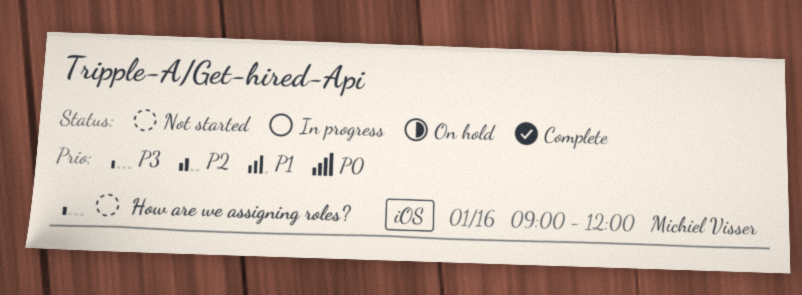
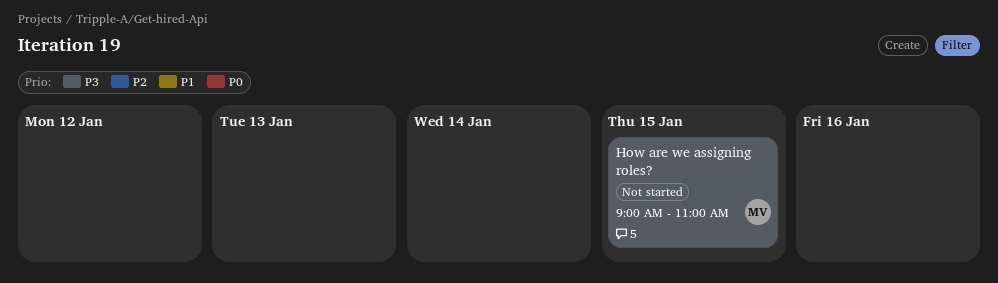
How are we assigning roles?, day: Jan 16 -> Jan 15
How are we assigning roles?, ends: 12:00 -> 11:00

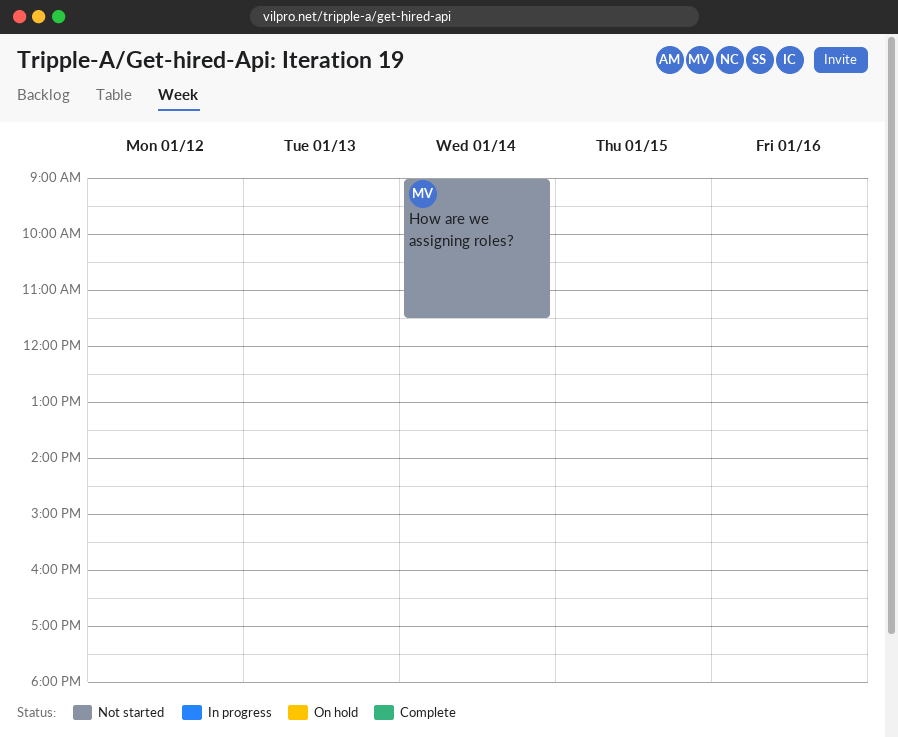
How are we assigning roles?, day: Jan 15 -> Jan 14
How are we assigning roles?, ends: 11:00 -> 11:30

